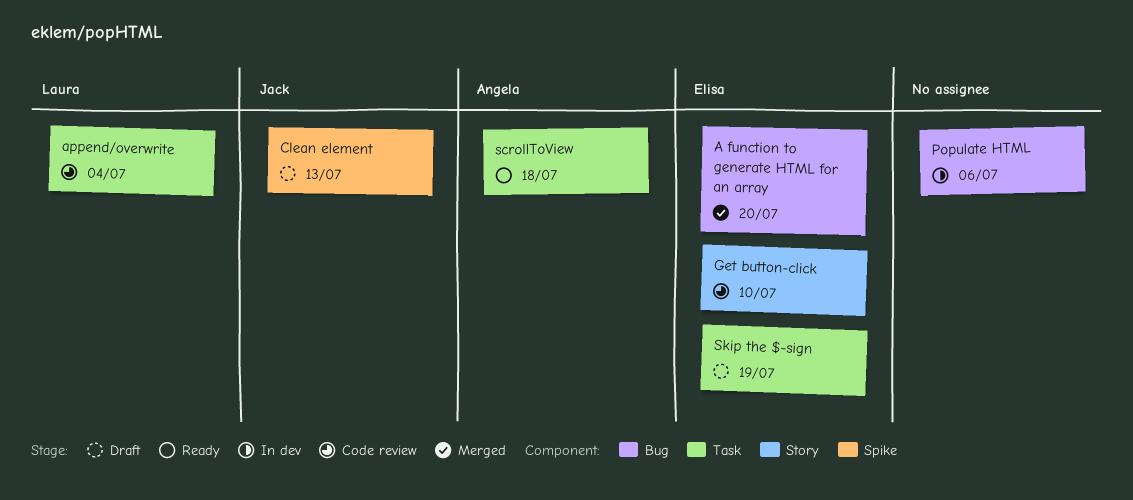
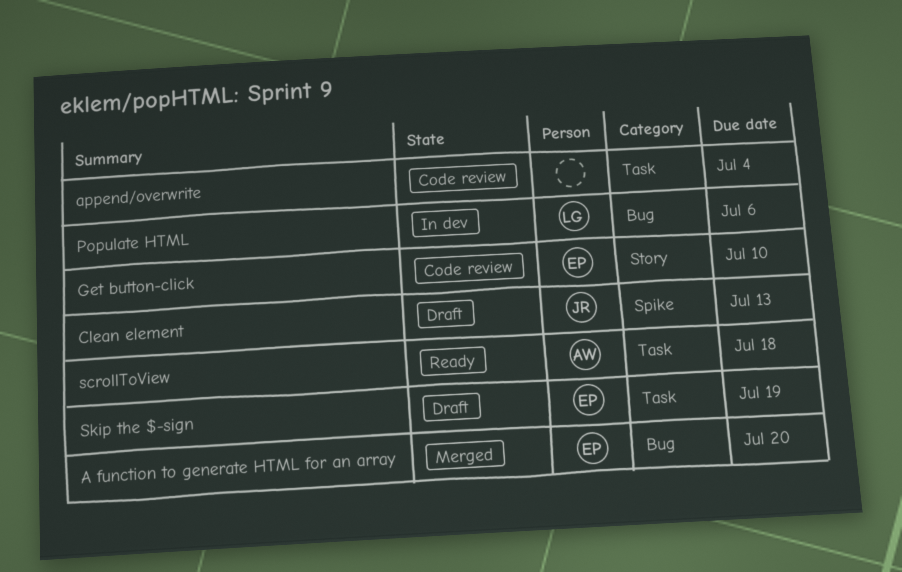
append/overwrite, owner: Laura -> none
Populate HTML, owner: none -> Laura

